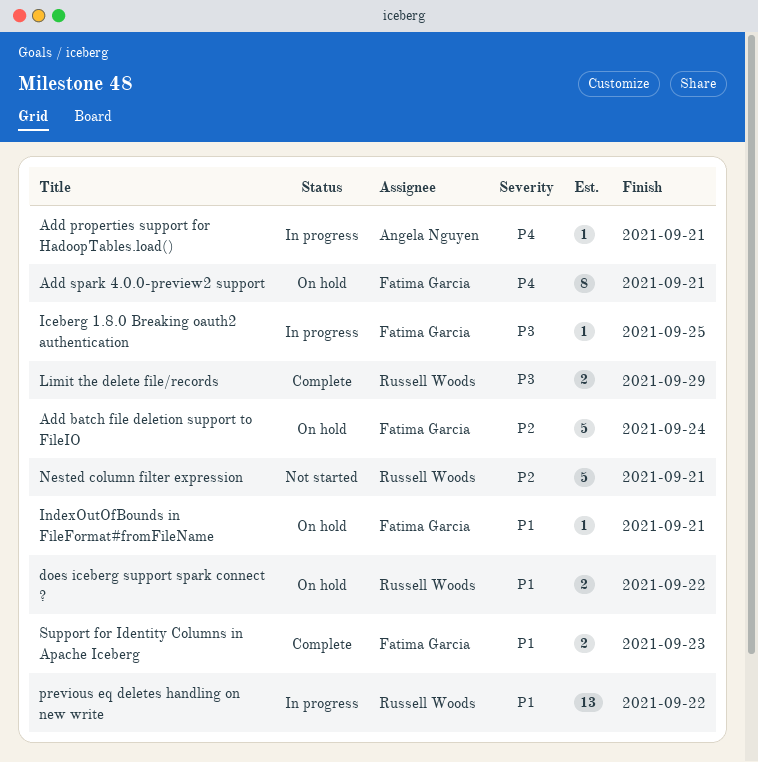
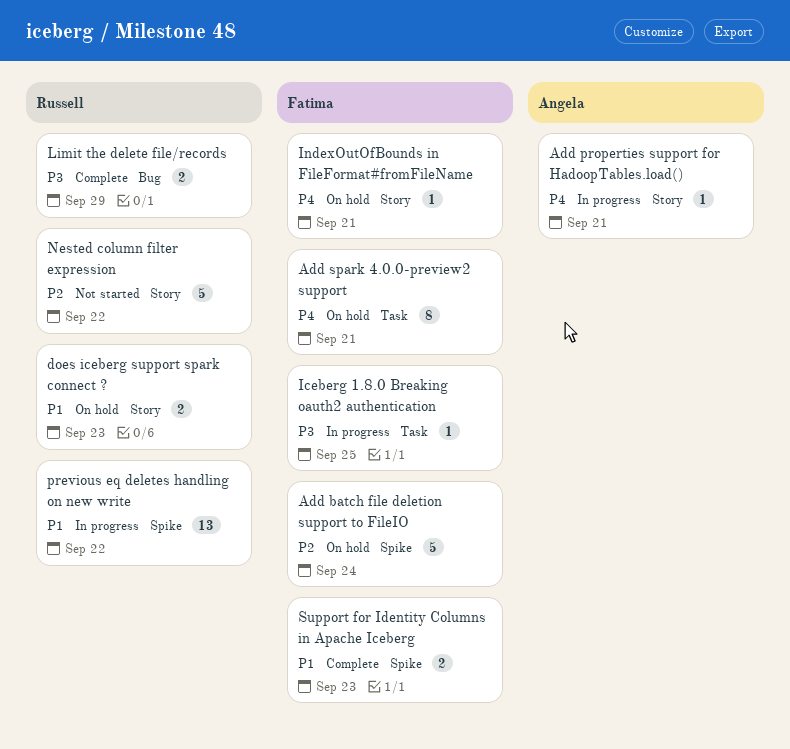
does iceberg support spark connect ?, due: Sep 22 -> Sep 23
IndexOutOfBounds in FileFormat#fromFileName, priority: P1 -> P4
Nested column filter expression, due: Sep 21 -> Sep 22

